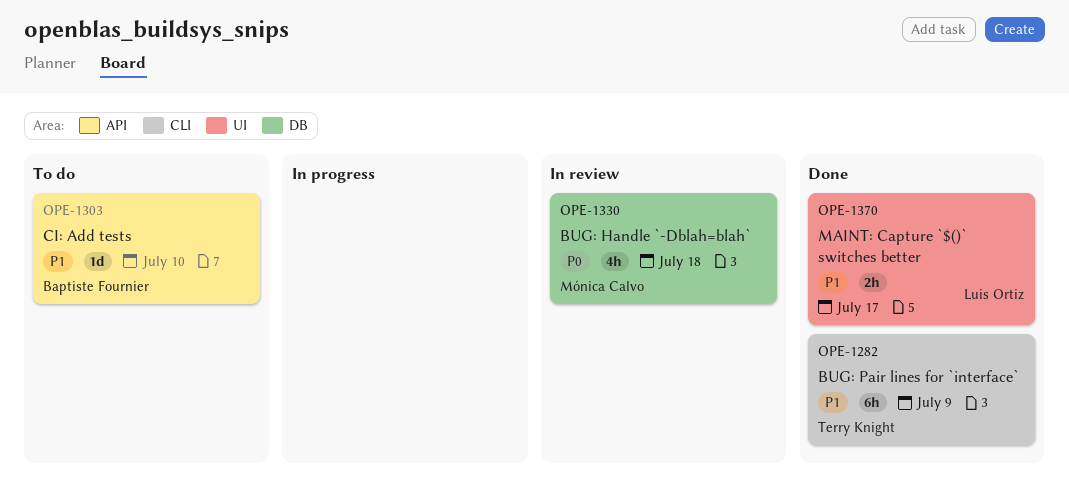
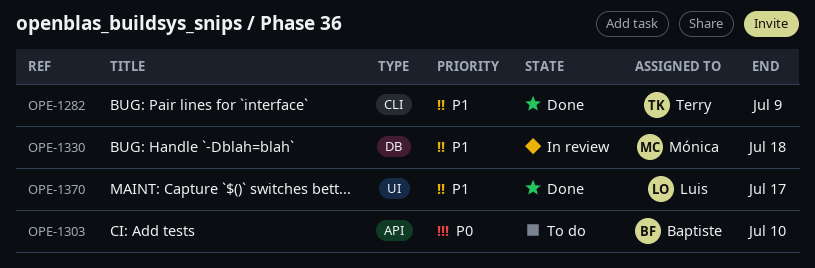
OPE-1303, priority: P1 -> P0
OPE-1330, priority: P0 -> P1

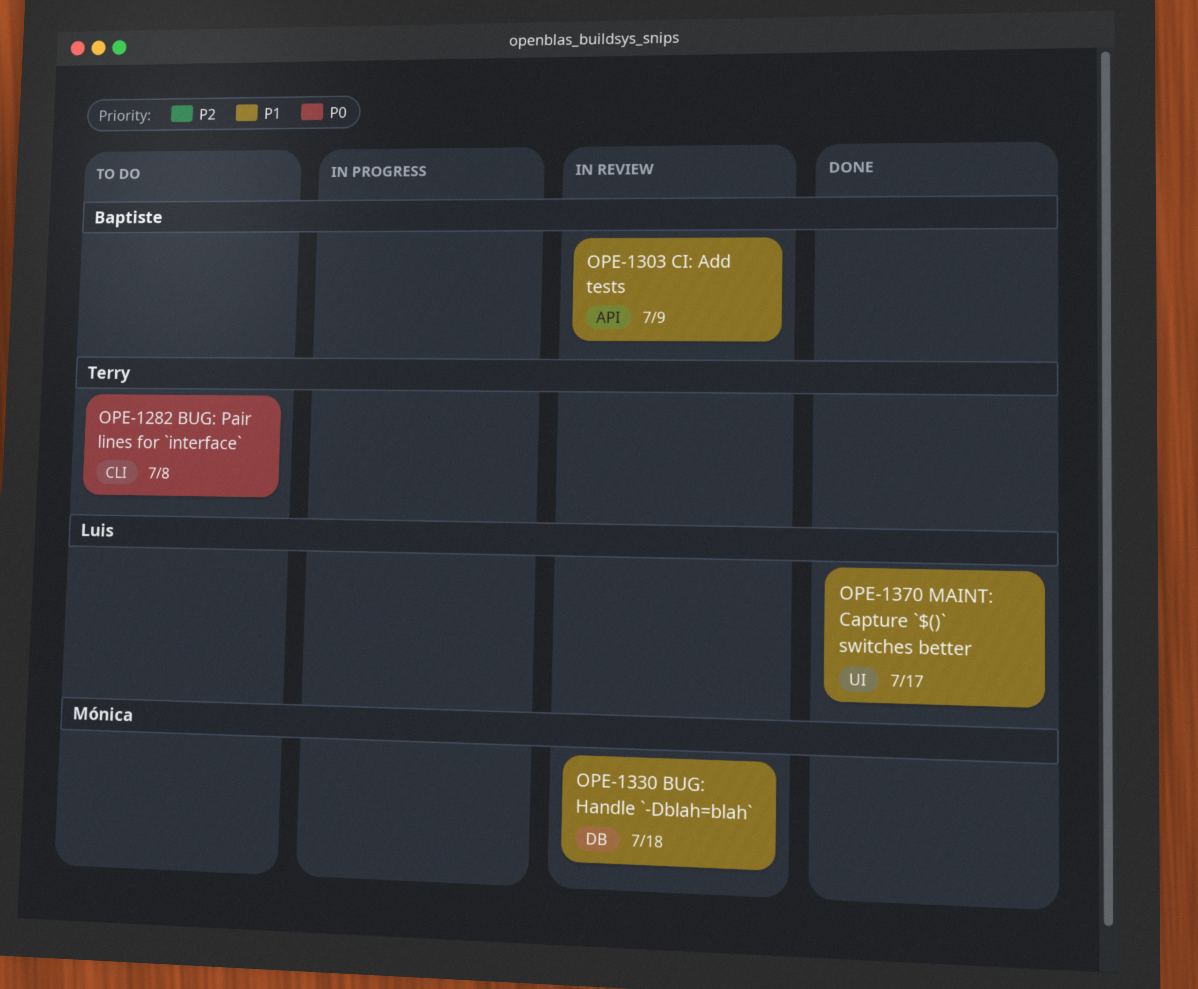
OPE-1282, status: Done -> To do
OPE-1282, priority: P1 -> P0
OPE-1282, due: Jul 9 -> Jul 8
OPE-1303, status: To do -> In review
OPE-1303, priority: P0 -> P1
OPE-1303, due: Jul 10 -> Jul 9

